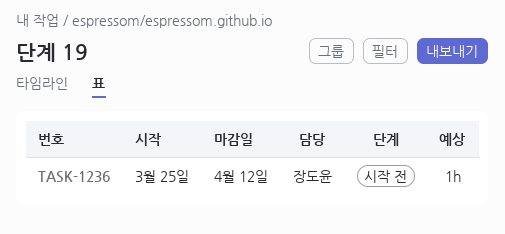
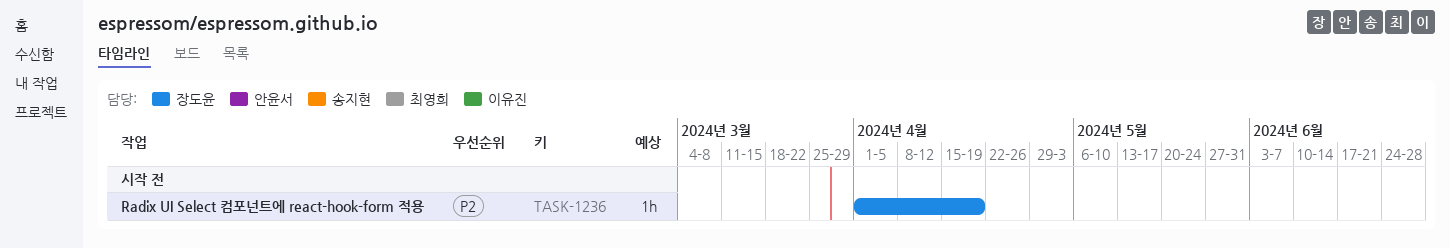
TASK-1236, start: Mar 25 -> Apr 1
TASK-1236, due: Apr 12 -> Apr 19

